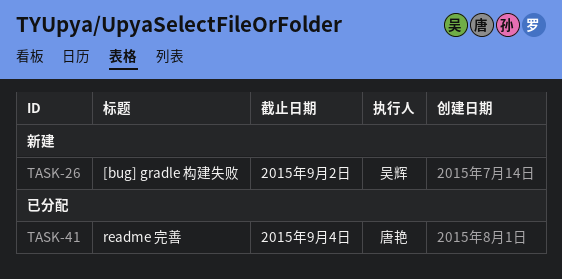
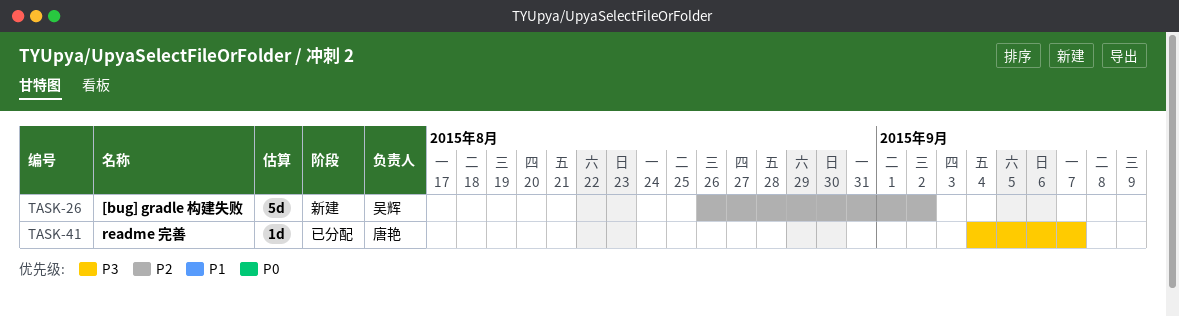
TASK-41, due: Sep 4 -> Sep 7

